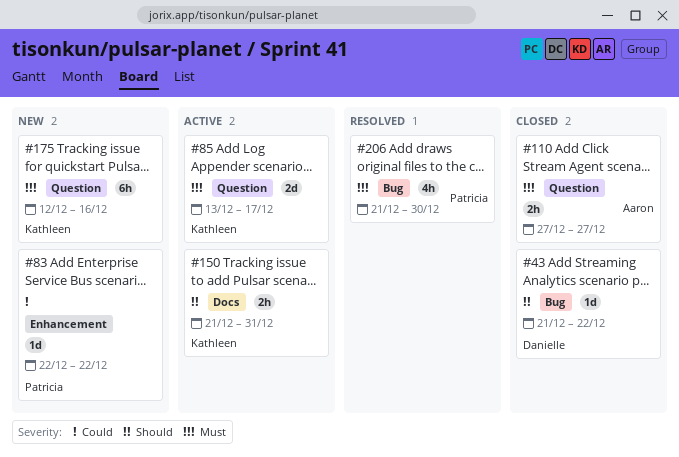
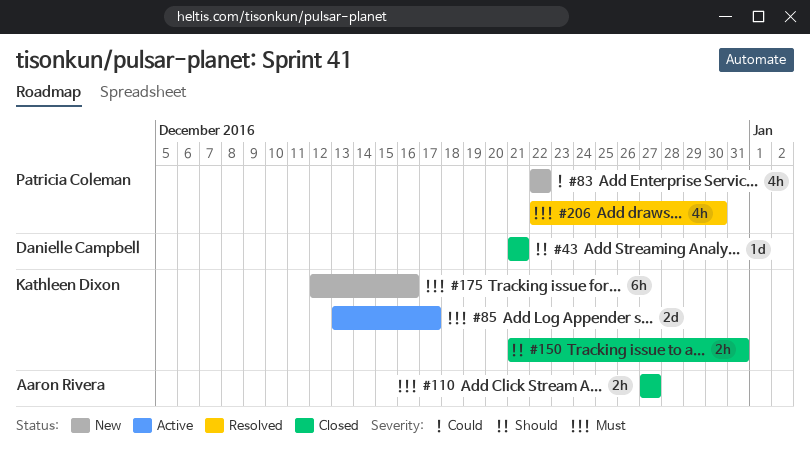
#43, due: Dec 22 -> Dec 21
#83, estimate: 1d -> 4h
#150, status: Active -> Closed
#206, start: Dec 21 -> Dec 22

